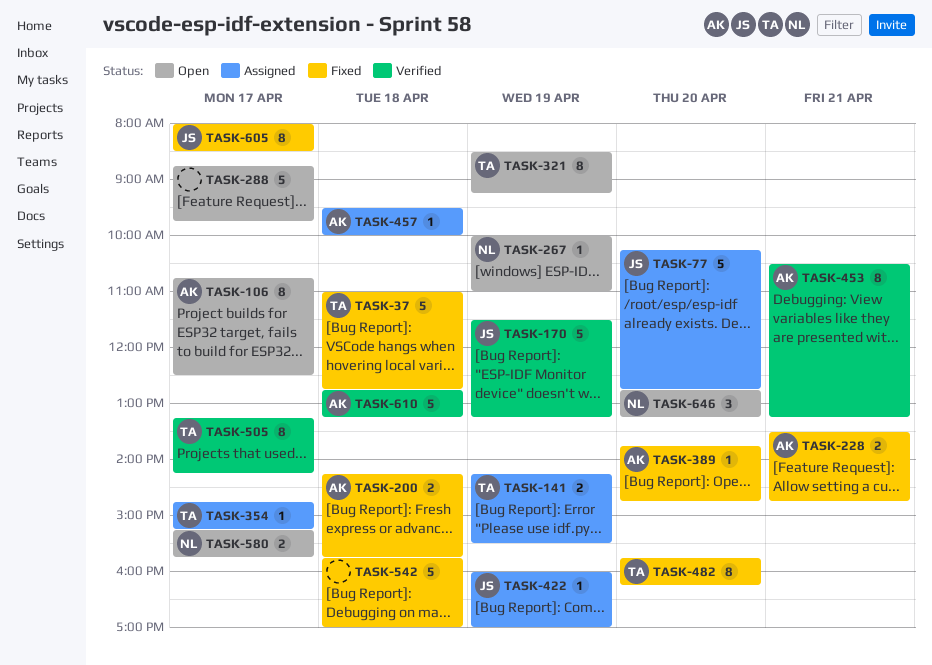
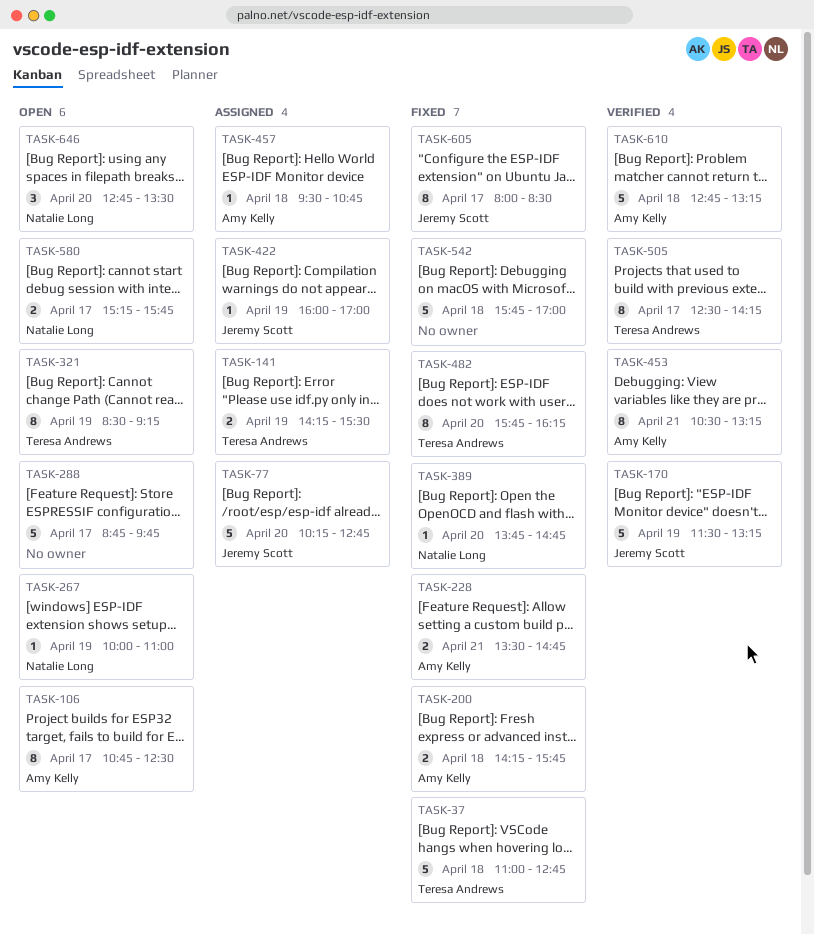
TASK-354: present -> none
TASK-389, owner: Amy Kelly -> Natalie Long
TASK-457, ends: 10:00 -> 10:45
TASK-505, begins: 13:15 -> 12:30
TASK-646, ends: 13:15 -> 13:30

